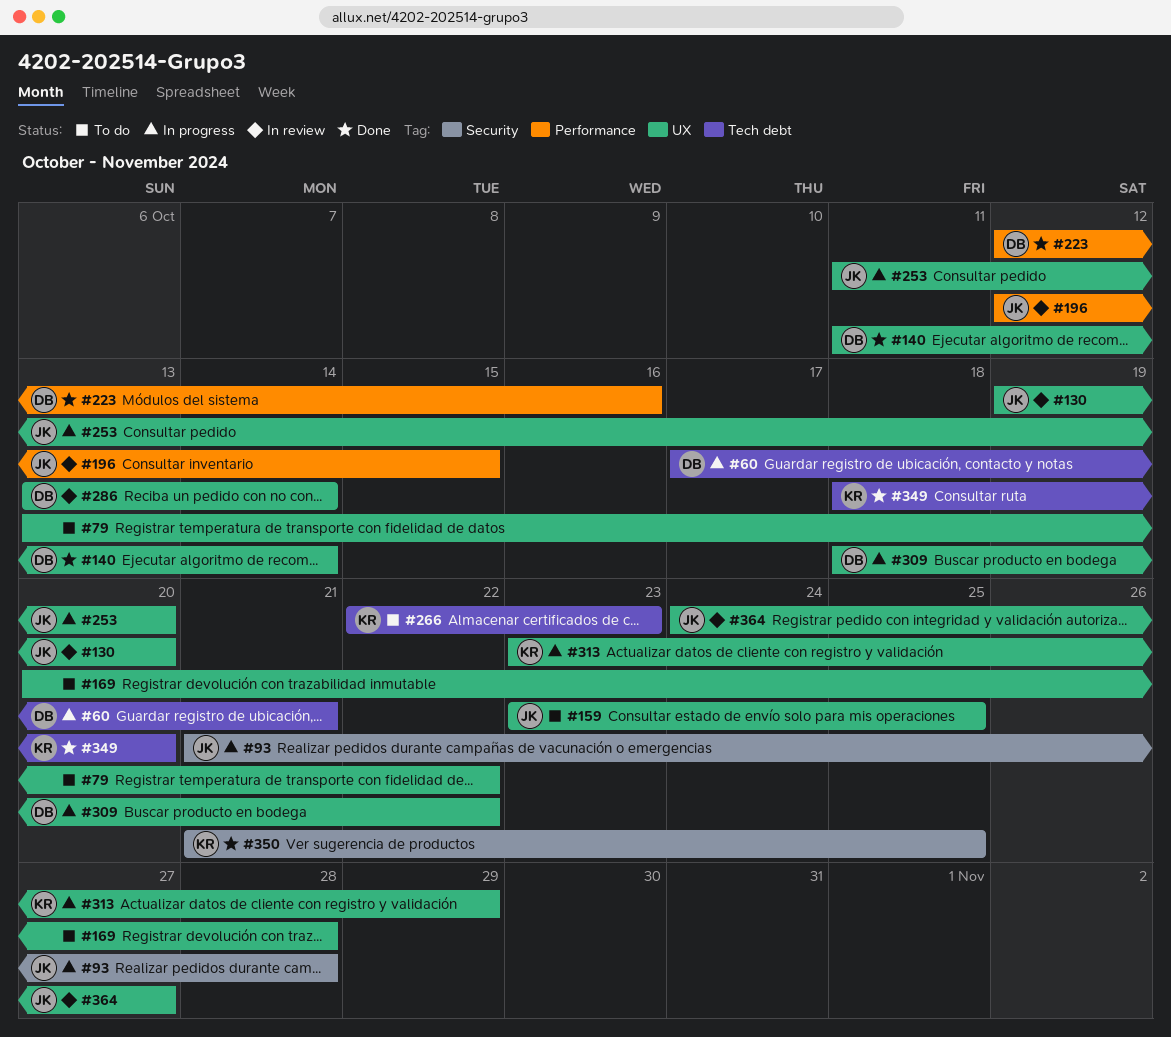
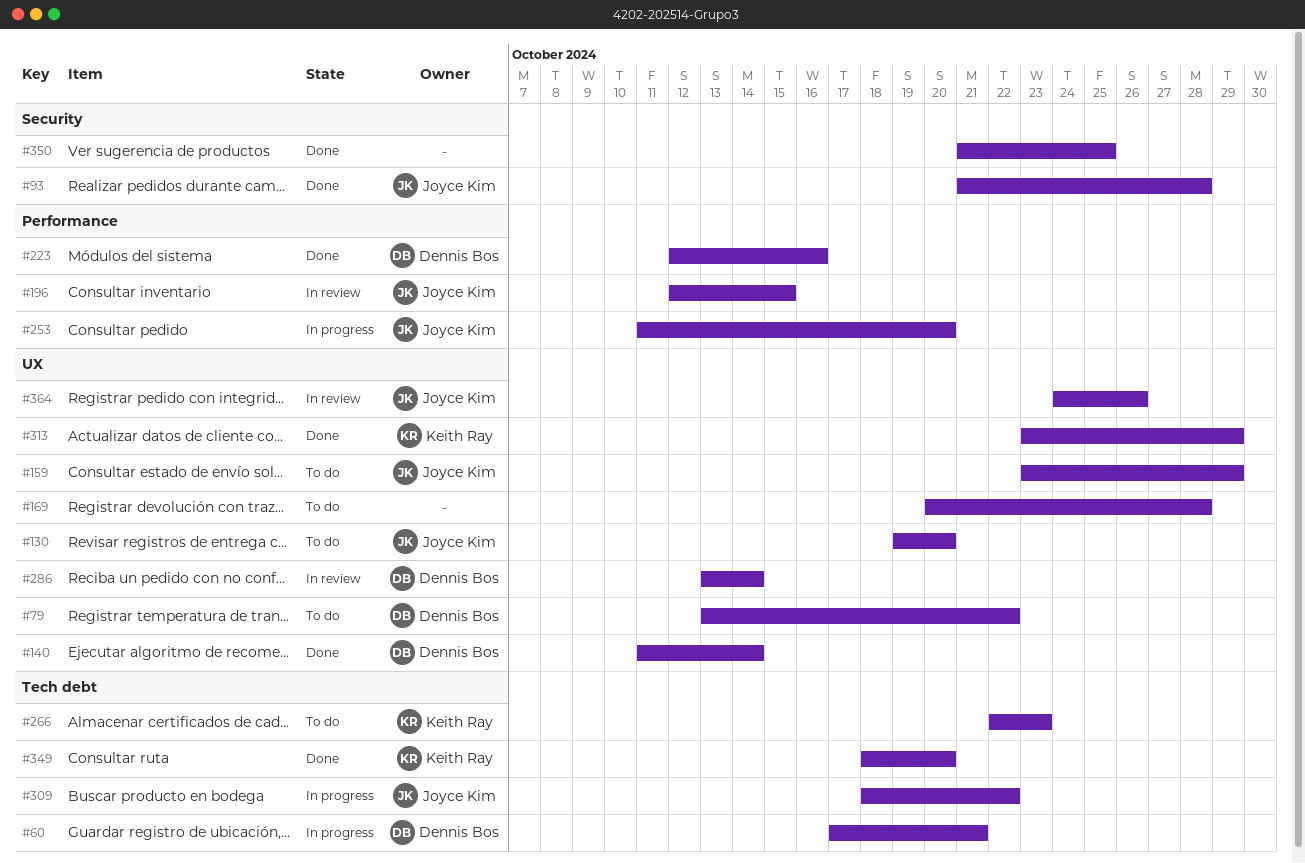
#79, owner: none -> Dennis Bos
#93, status: In progress -> Done
#130, status: In review -> To do
#159, due: Oct 25 -> Oct 29
#253, label: UX -> Performance
#309, owner: Dennis Bos -> Joyce Kim
#309, label: UX -> Tech debt
#313, status: In progress -> Done
#350, owner: Keith Ray -> none
#364, due: Oct 27 -> Oct 26

